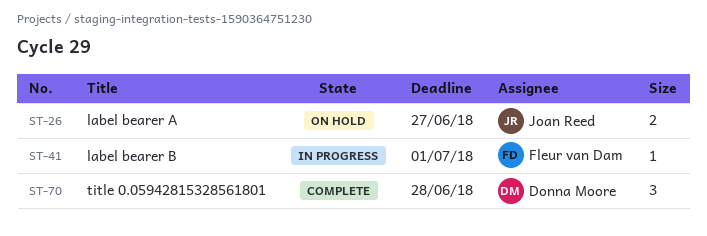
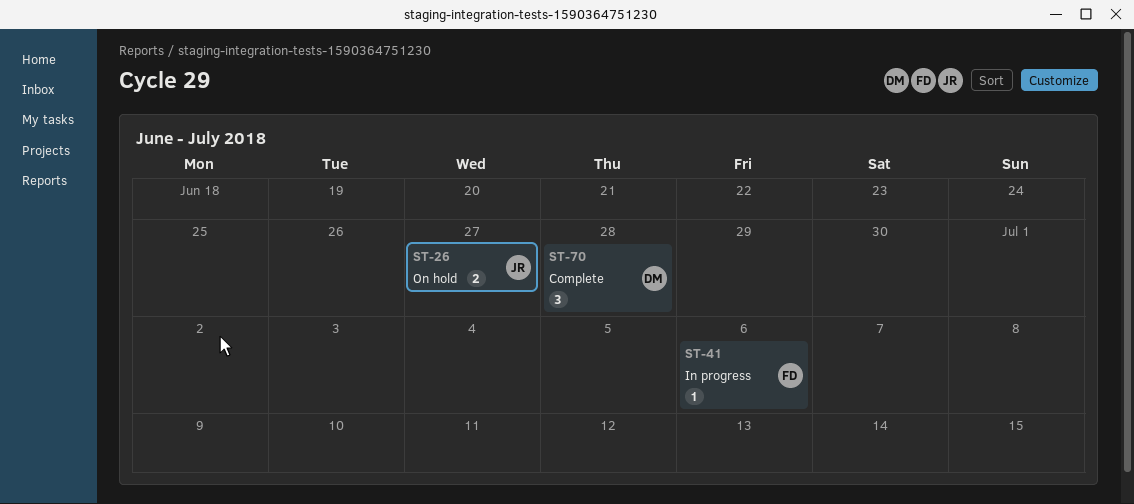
ST-41, due: Jul 1 -> Jul 6

